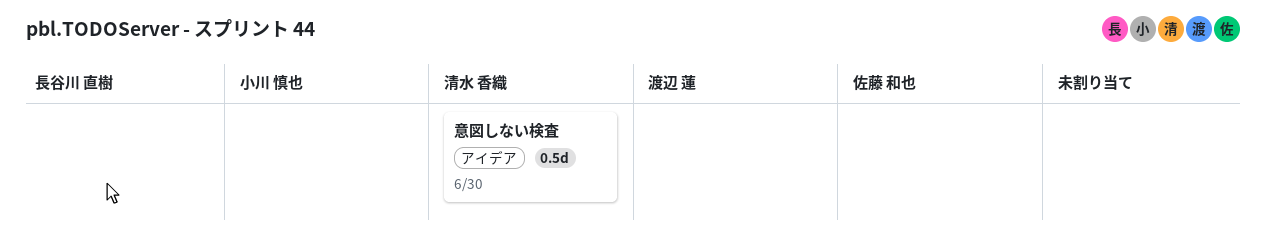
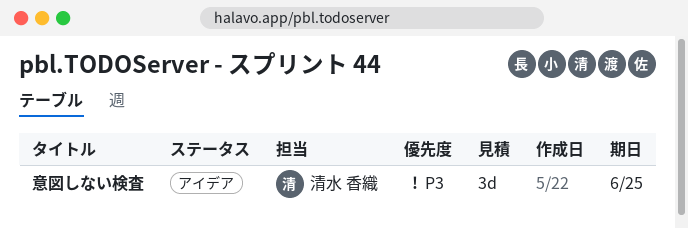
意図しない検査, estimate: 0.5d -> 3d
意図しない検査, due: Jun 30 -> Jun 25

